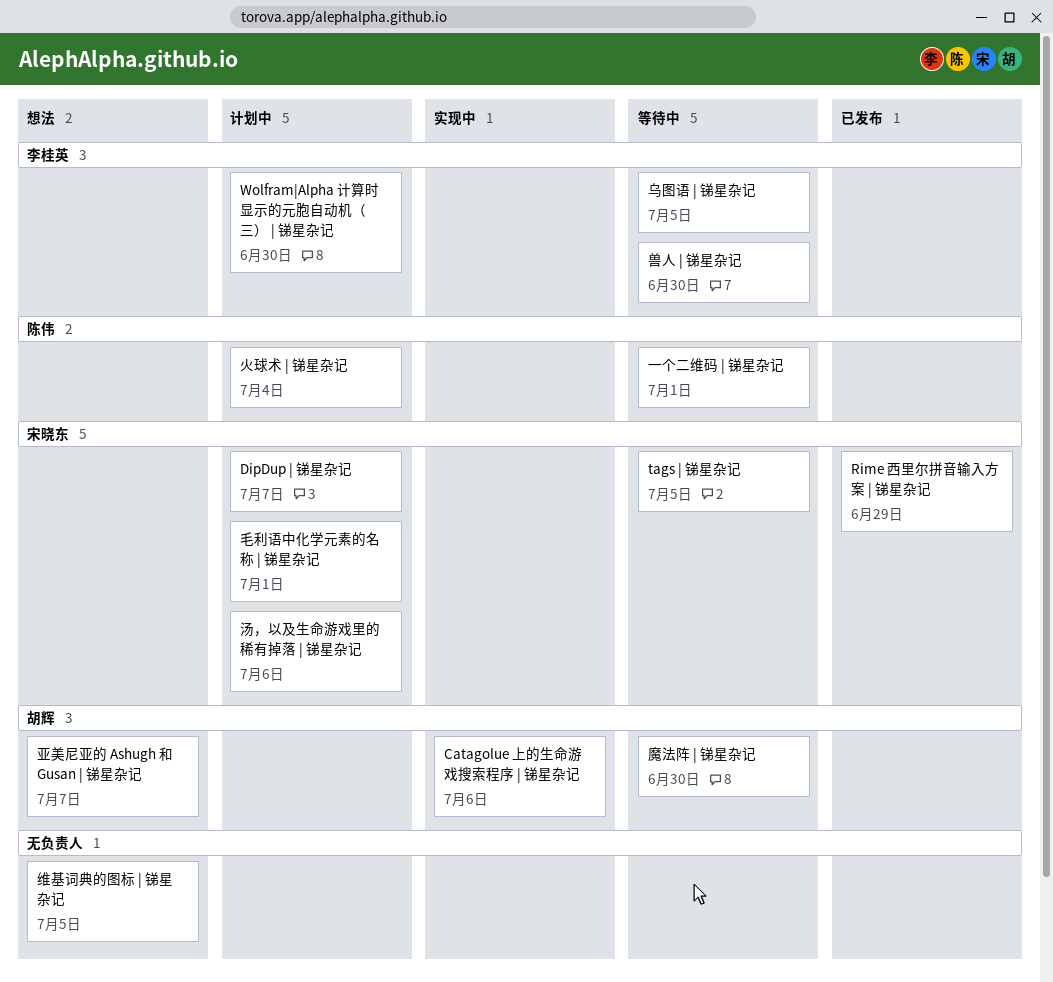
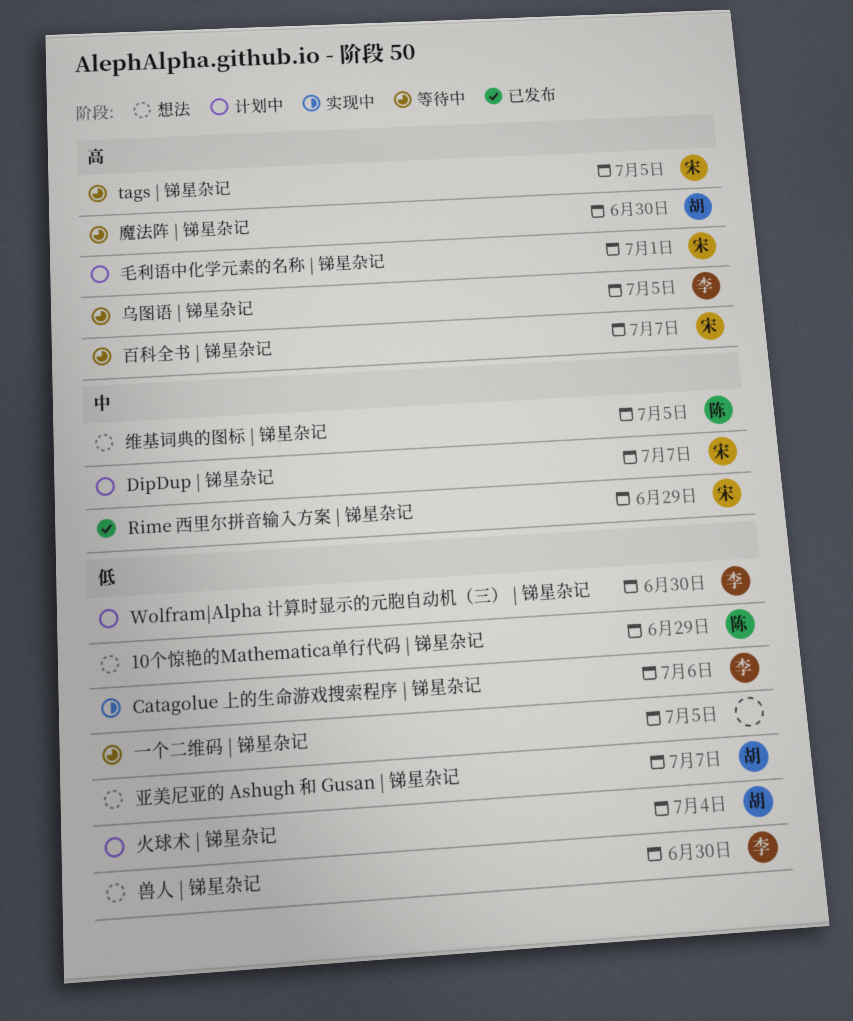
10个惊艳的Mathematica单行代码 | 锑星杂记: none -> present
Catagolue 上的生命游戏搜索程序 | 锑星杂记, owner: 胡辉 -> 李桂英
一个二维码 | 锑星杂记, owner: 陈伟 -> none
一个二维码 | 锑星杂记, due: Jul 1 -> Jul 5
兽人 | 锑星杂记, status: 等待中 -> 想法
汤，以及生命游戏里的稀有掉落 | 锑星杂记: present -> none
火球术 | 锑星杂记, owner: 陈伟 -> 胡辉
百科全书 | 锑星杂记: none -> present
维基词典的图标 | 锑星杂记, owner: none -> 陈伟

